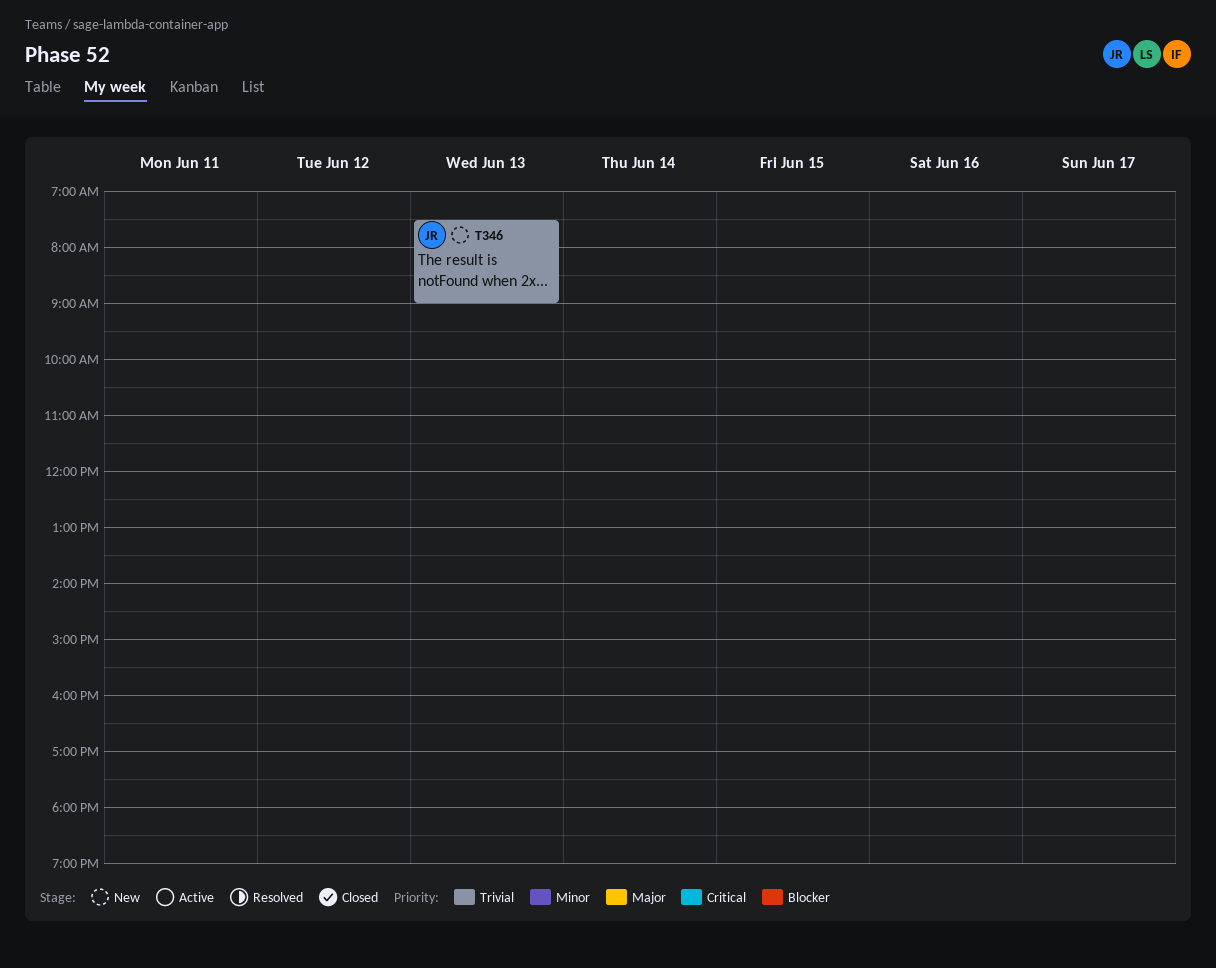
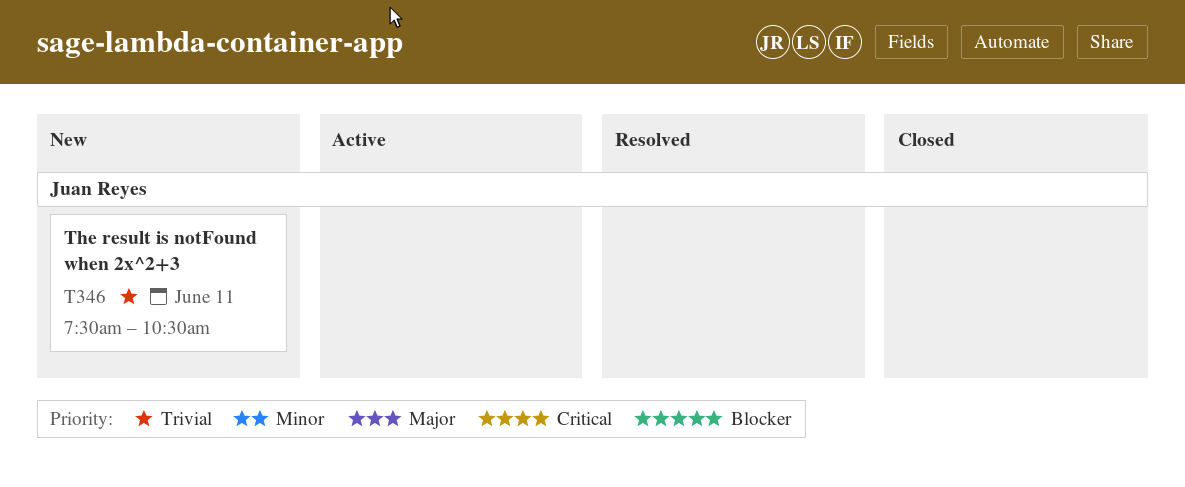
T346, day: Jun 13 -> Jun 11
T346, ends: 09:00 -> 10:30

